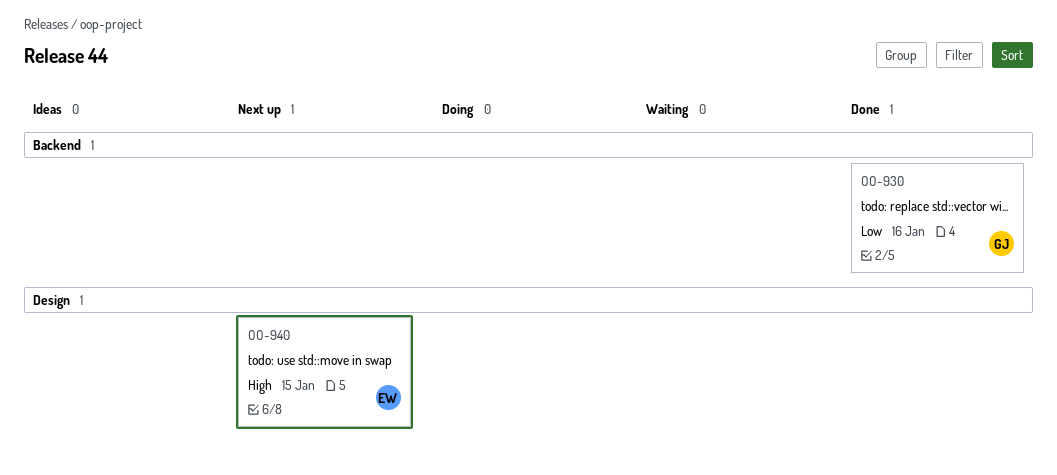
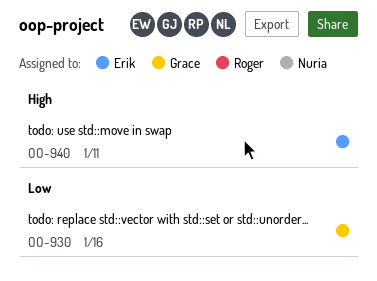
OO-940, due: Jan 15 -> Jan 11

